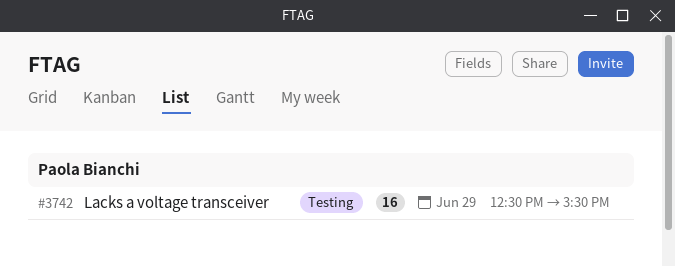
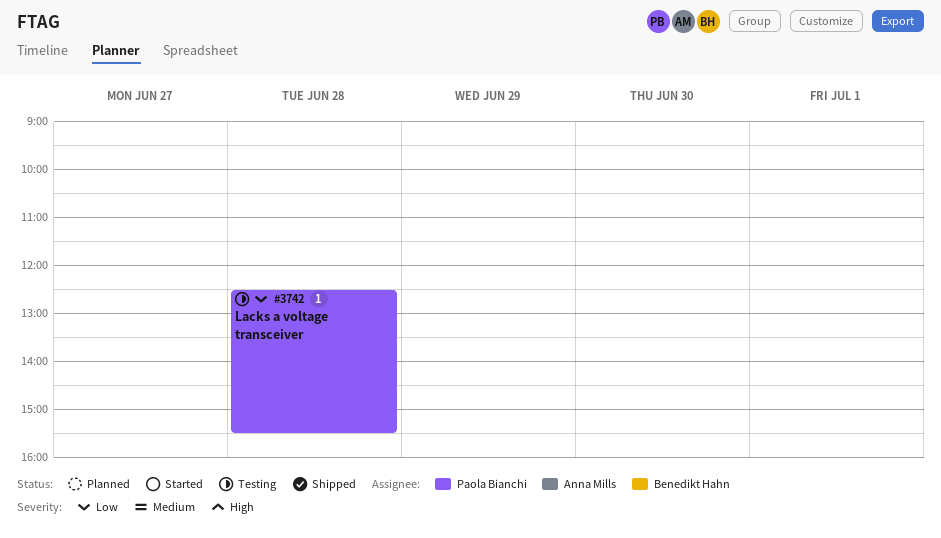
#3742, estimate: 16 -> 1
#3742, day: Jun 29 -> Jun 28

